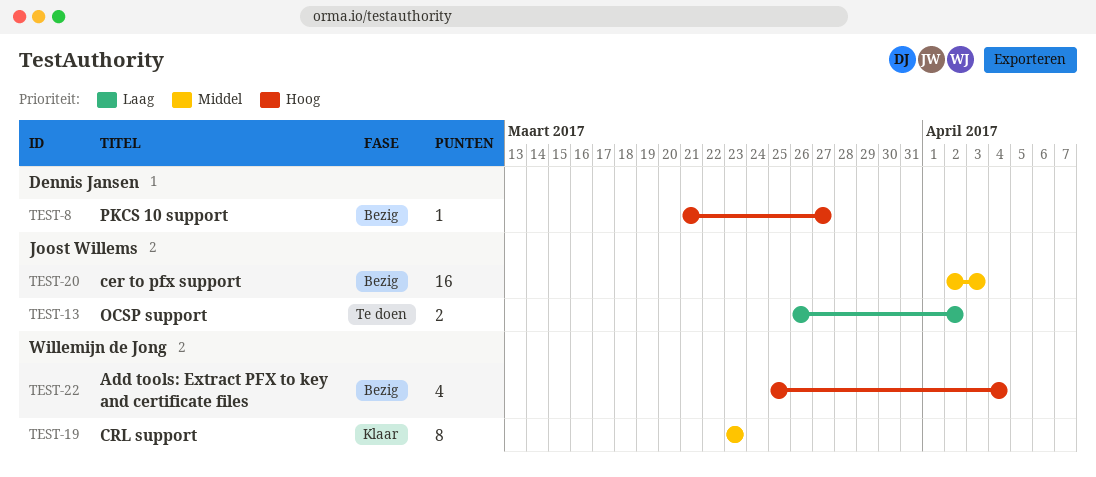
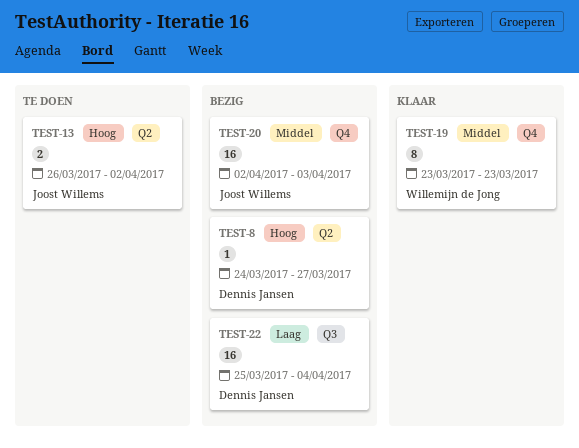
TEST-8, start: Mar 21 -> Mar 24
TEST-13, priority: Laag -> Hoog
TEST-22, owner: Willemijn de Jong -> Dennis Jansen
TEST-22, priority: Hoog -> Laag
TEST-22, estimate: 4 -> 16

